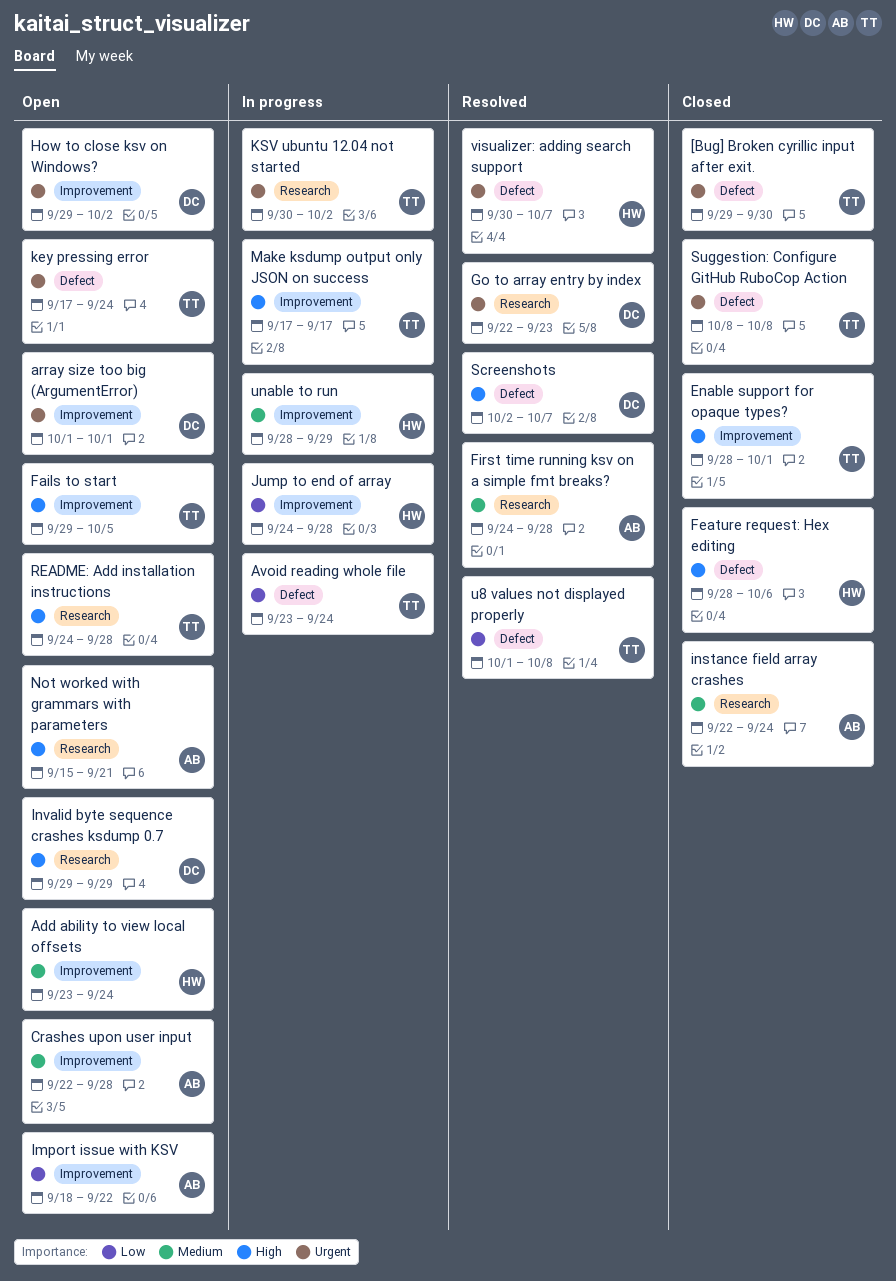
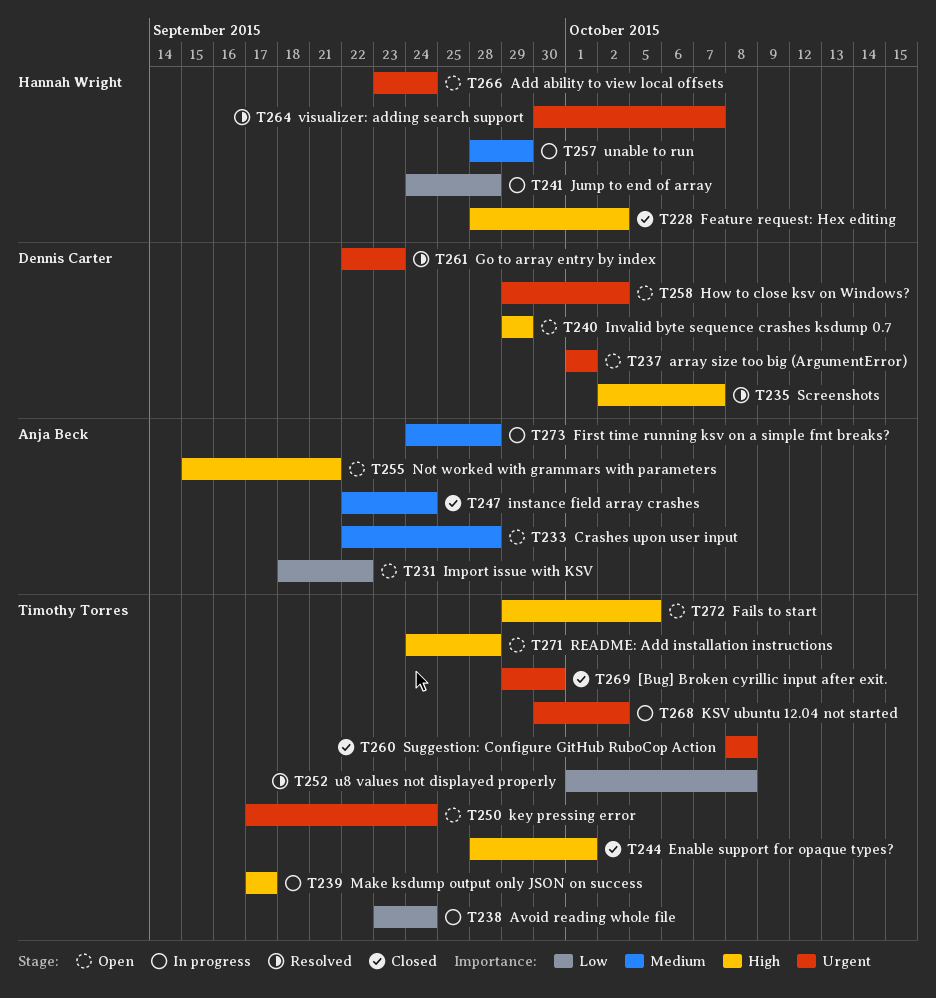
Add ability to view local offsets, priority: Medium -> Urgent
Feature request: Hex editing, due: Oct 6 -> Oct 2
First time running ksv on a simple fmt breaks?, status: Resolved -> In progress

